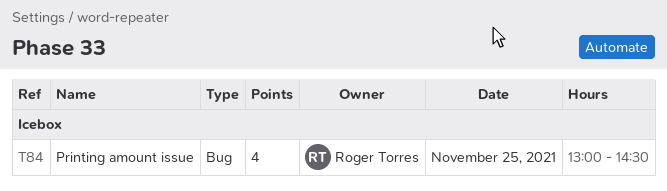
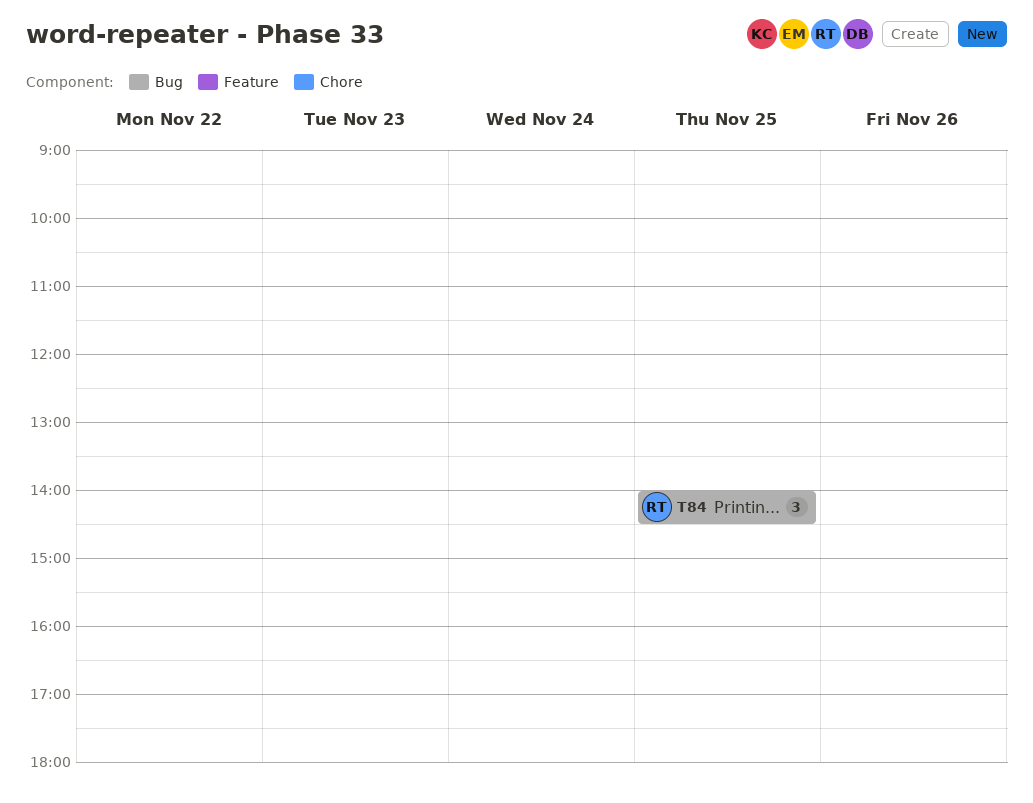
T84, estimate: 4 -> 3
T84, begins: 13:00 -> 14:00

